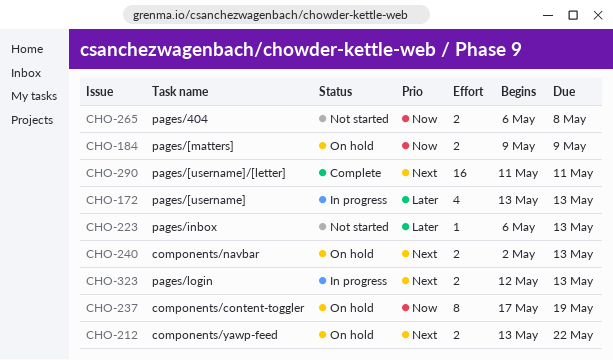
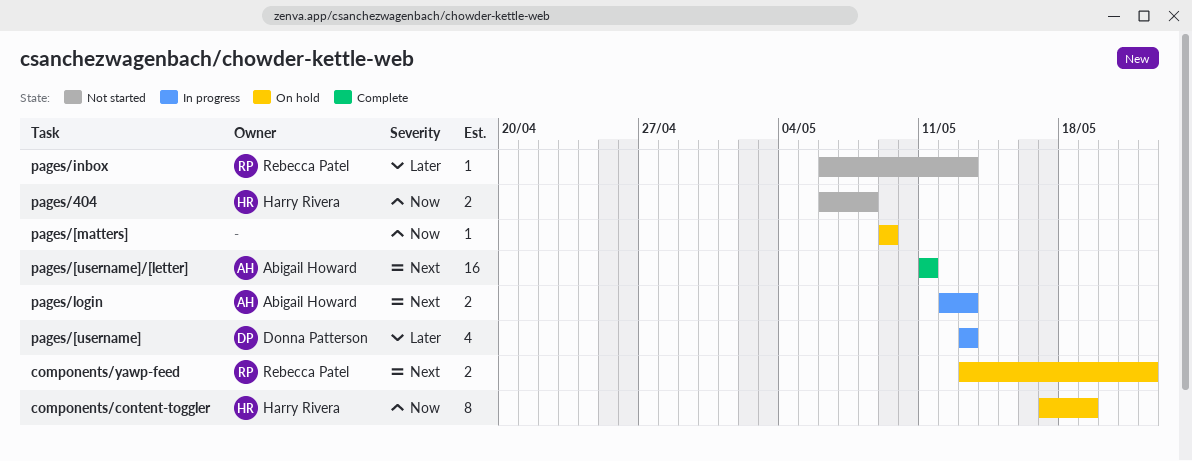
components/navbar: present -> none
pages/[matters], estimate: 2 -> 1

